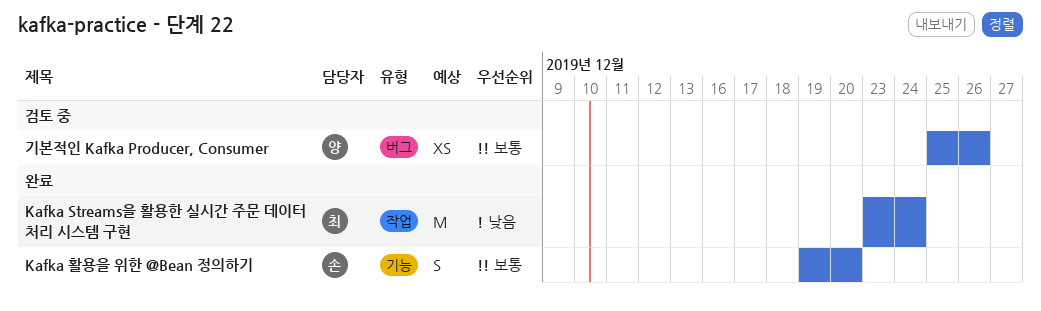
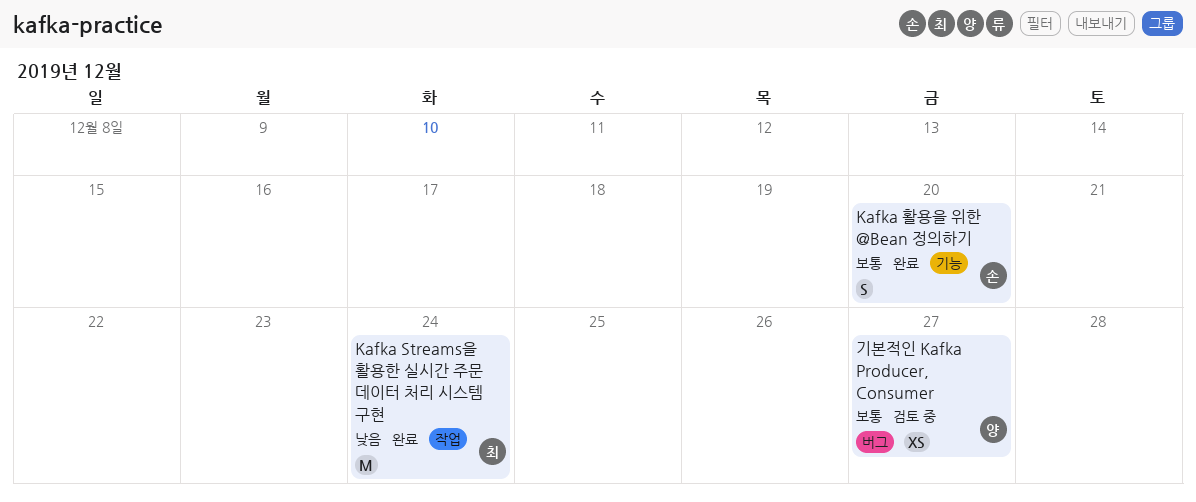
기본적인 Kafka Producer, Consumer, due: Dec 26 -> Dec 27

